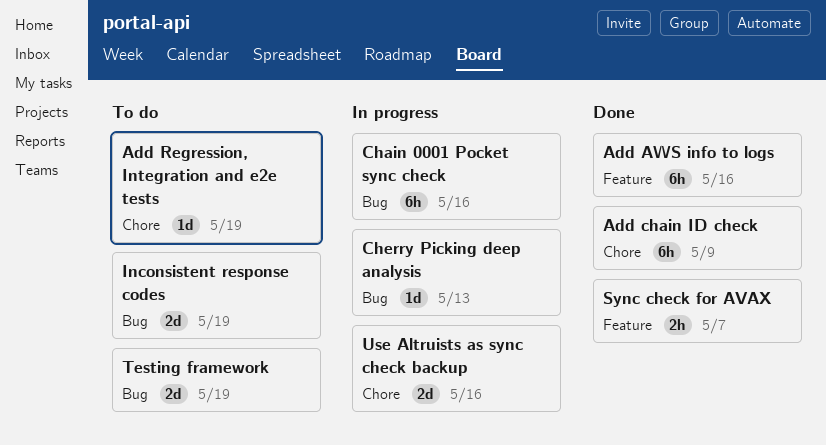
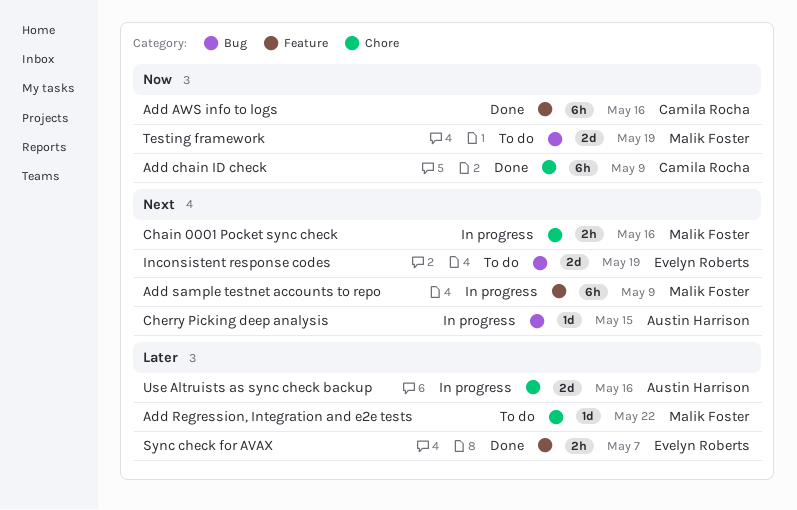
Add Regression, Integration and e2e tests, due: May 19 -> May 22
Add sample testnet accounts to repo: none -> present
Chain 0001 Pocket sync check, label: Bug -> Chore
Chain 0001 Pocket sync check, estimate: 6h -> 2h
Cherry Picking deep analysis, due: May 13 -> May 15

